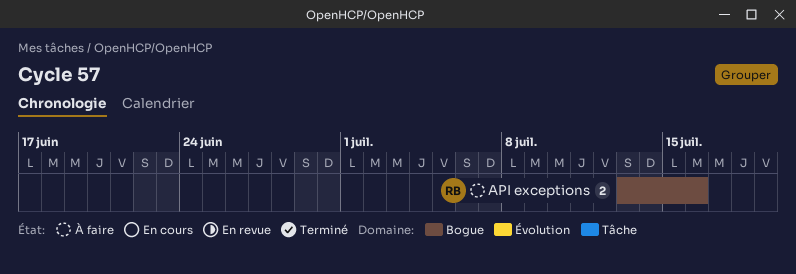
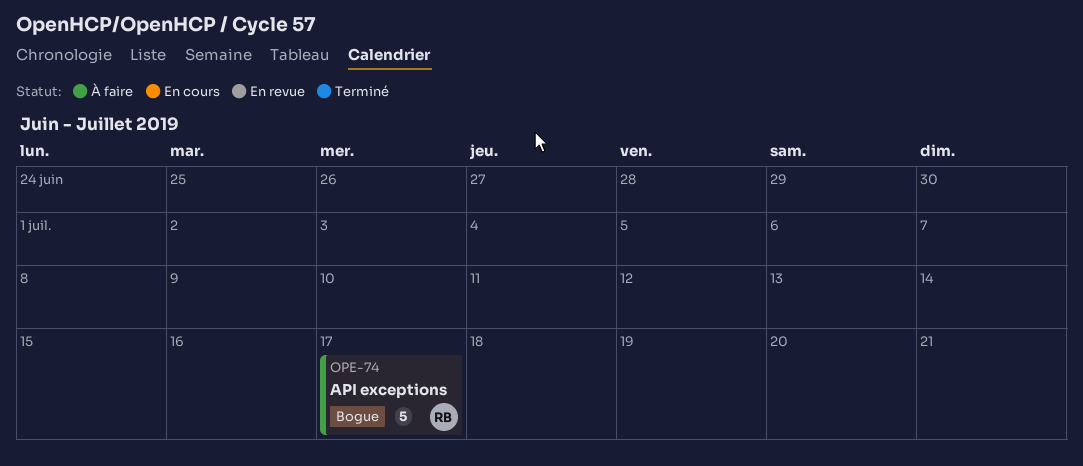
API exceptions, estimate: 2 -> 5
API exceptions, due: Jul 16 -> Jul 17

